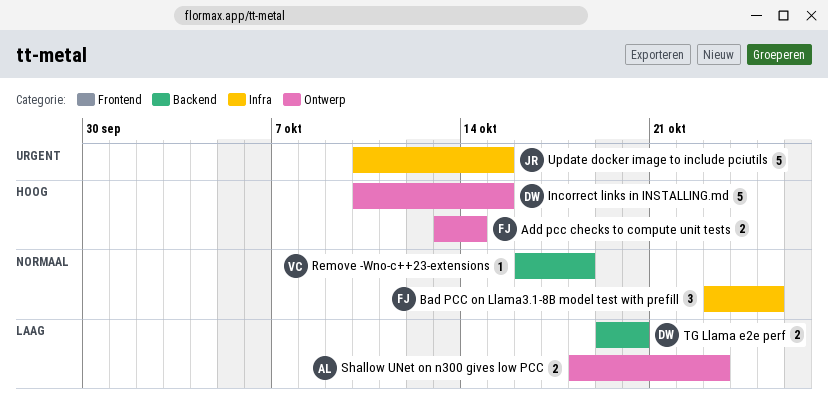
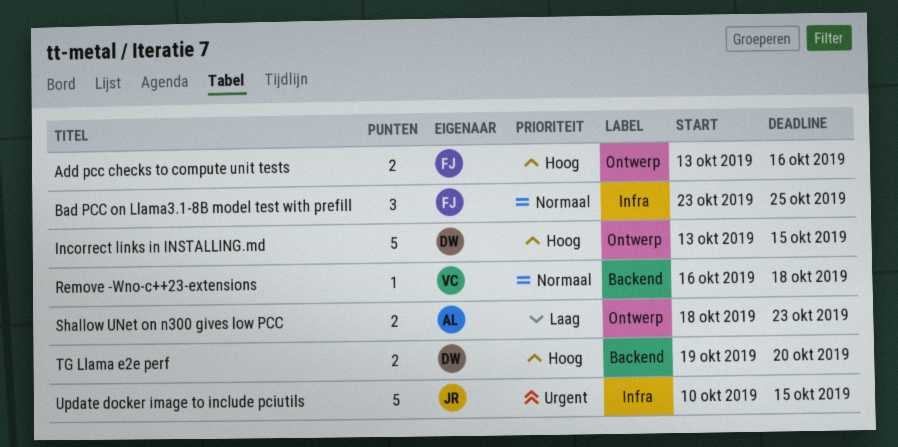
Add pcc checks to compute unit tests, due: Oct 14 -> Oct 16
Incorrect links in INSTALLING.md, start: Oct 10 -> Oct 13
TG Llama e2e perf, priority: Laag -> Hoog

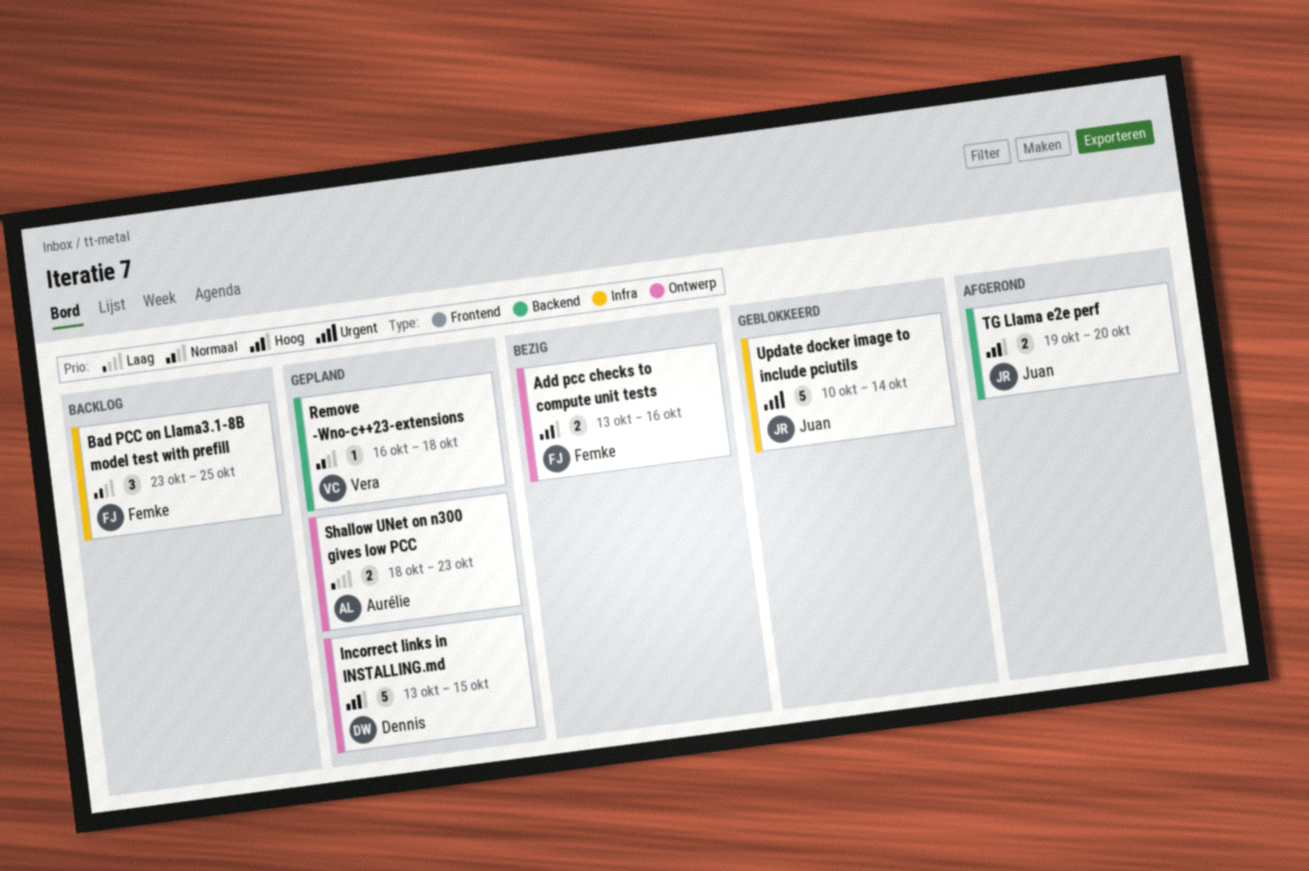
TG Llama e2e perf, owner: Dennis -> Juan
Update docker image to include pciutils, due: Oct 15 -> Oct 14

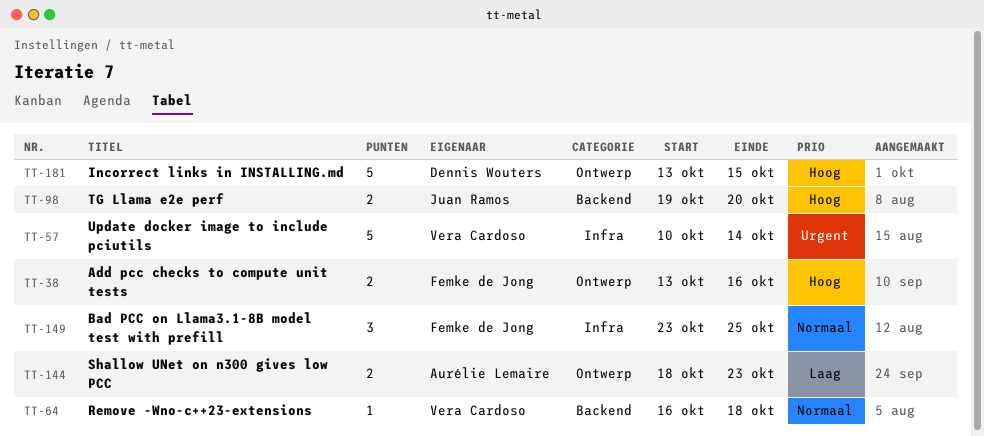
Update docker image to include pciutils, owner: Juan Ramos -> Vera Cardoso

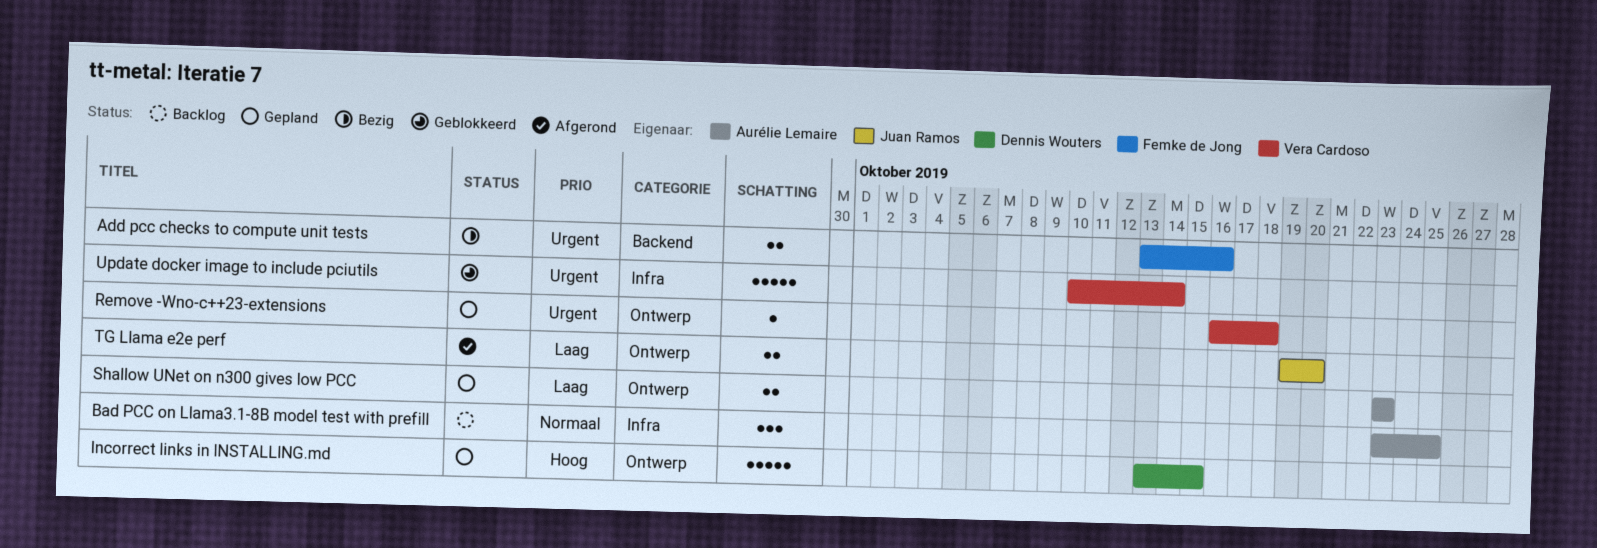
Add pcc checks to compute unit tests, priority: Hoog -> Urgent
Add pcc checks to compute unit tests, label: Ontwerp -> Backend
Bad PCC on Llama3.1-8B model test with prefill, owner: Femke de Jong -> Aurélie Lemaire
Remove -Wno-c++23-extensions, priority: Normaal -> Urgent
Remove -Wno-c++23-extensions, label: Backend -> Ontwerp
Shallow UNet on n300 gives low PCC, start: Oct 18 -> Oct 23
TG Llama e2e perf, priority: Hoog -> Laag
TG Llama e2e perf, label: Backend -> Ontwerp

